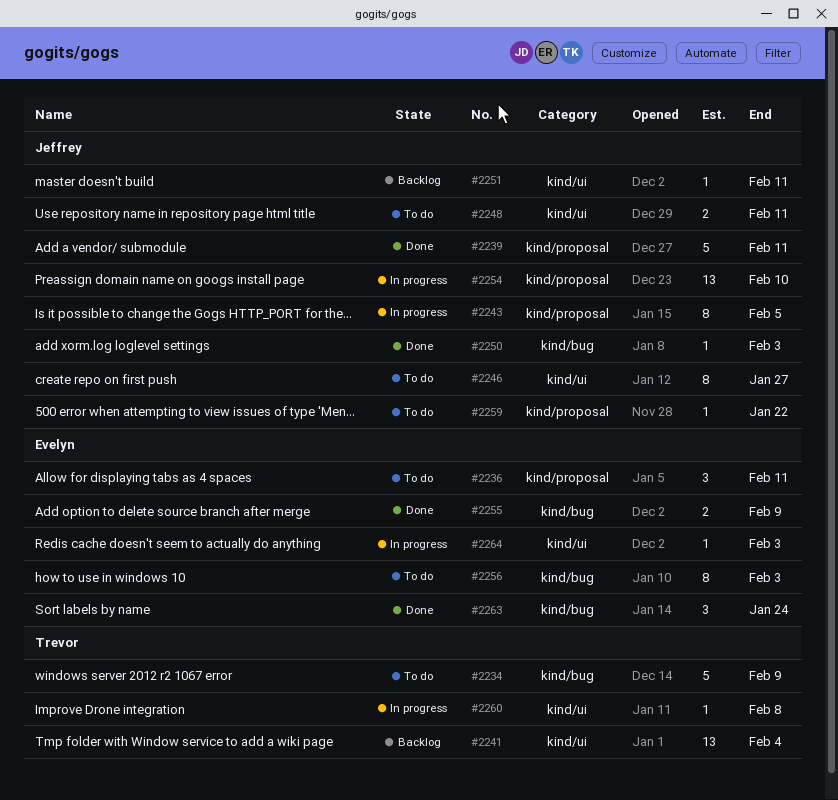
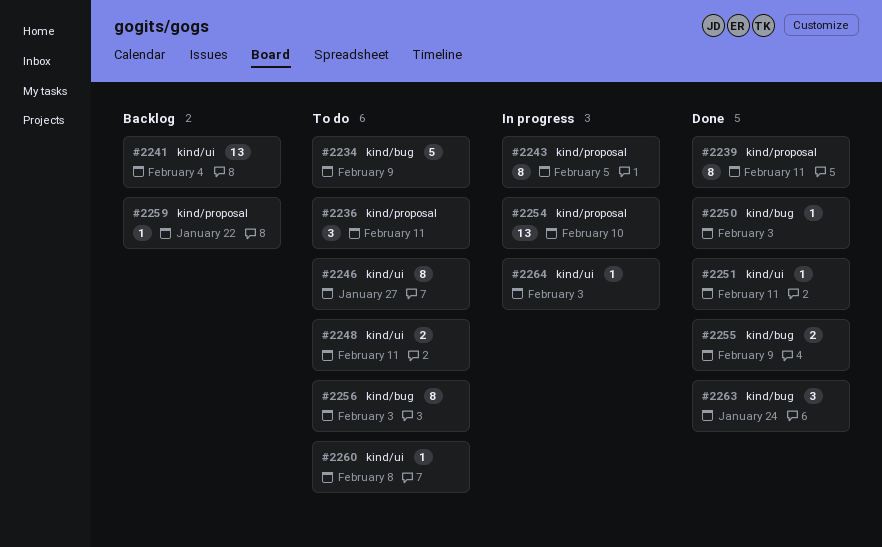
#2239, estimate: 5 -> 8
#2251, status: Backlog -> Done
#2259, status: To do -> Backlog
#2260, status: In progress -> To do

